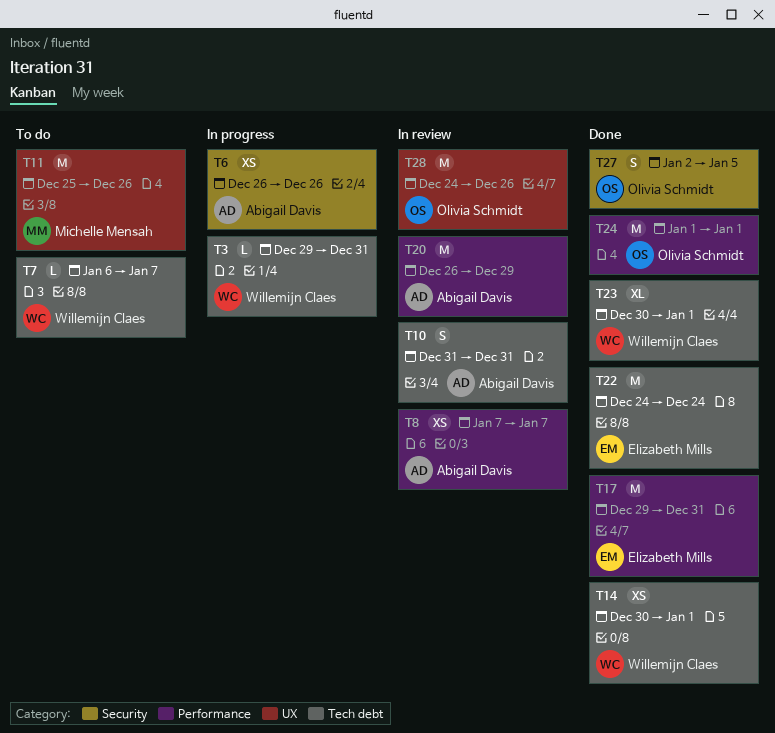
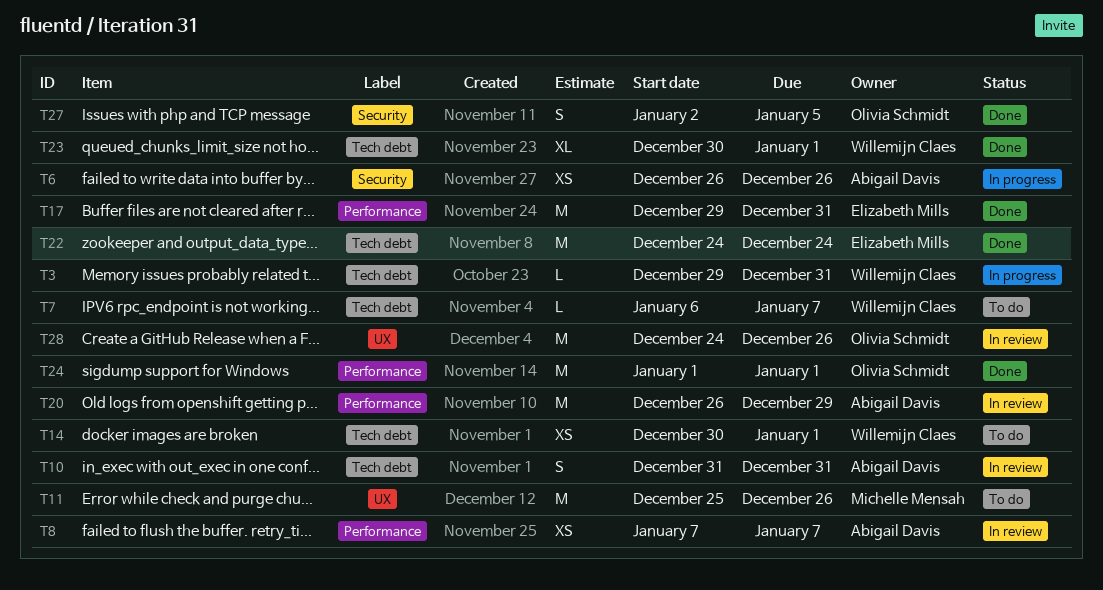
T14, status: Done -> To do

